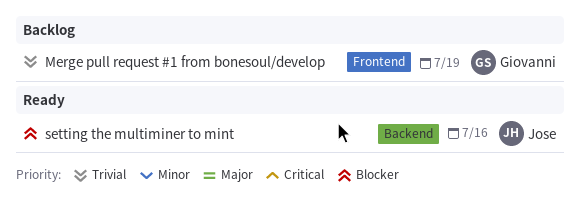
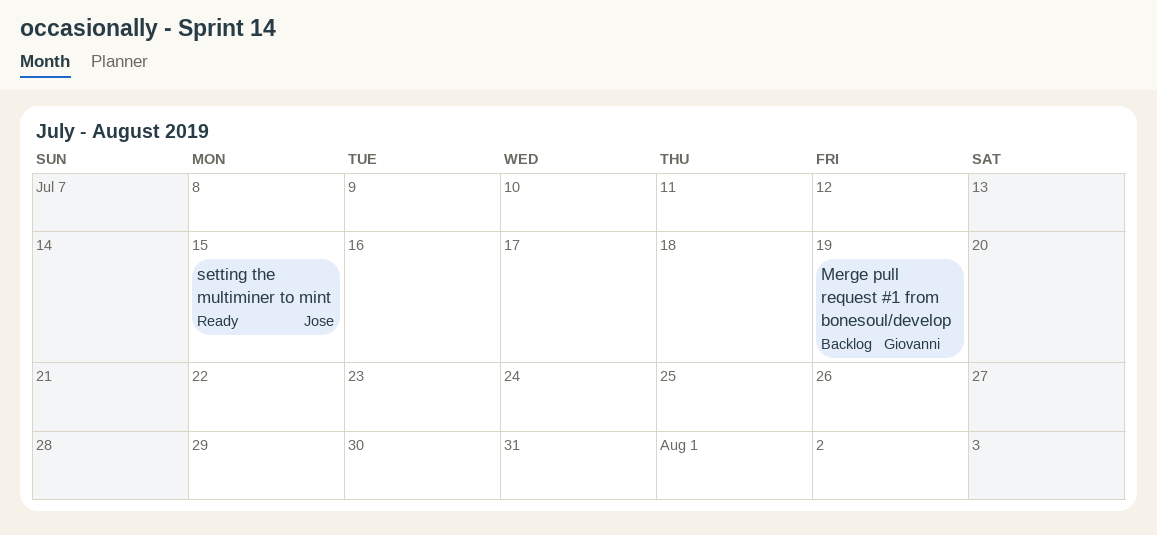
setting the multiminer to mint, due: Jul 16 -> Jul 15

